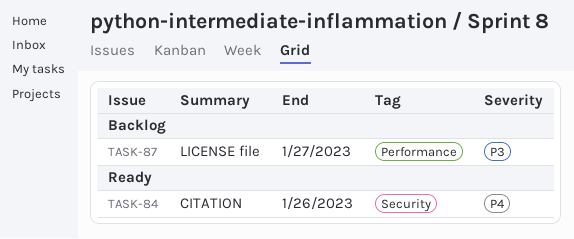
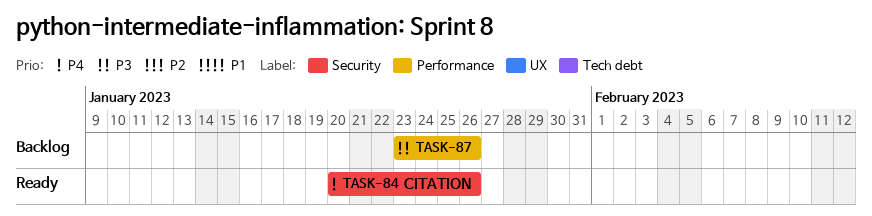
TASK-87, due: Jan 27 -> Jan 26

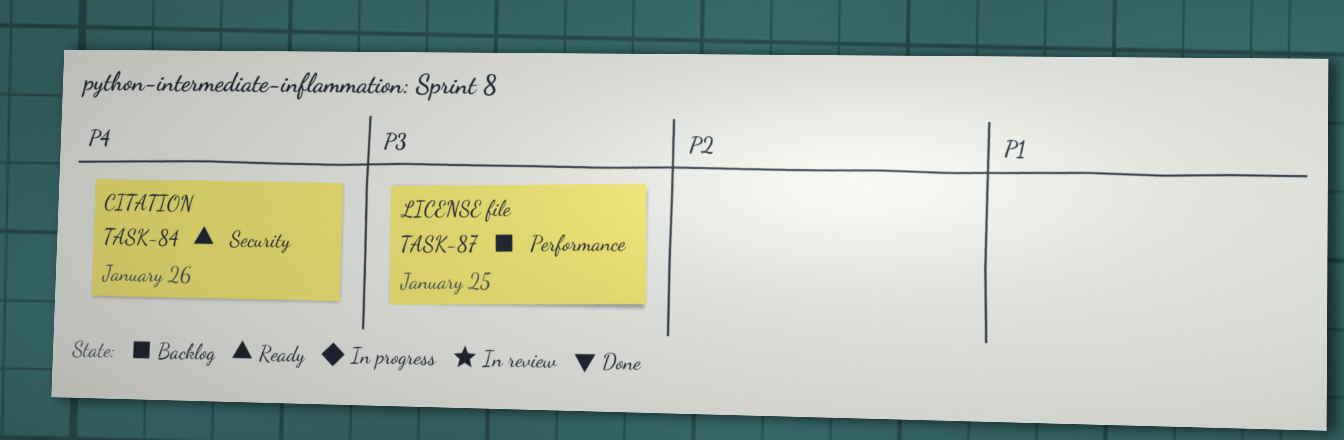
TASK-87, due: Jan 26 -> Jan 25

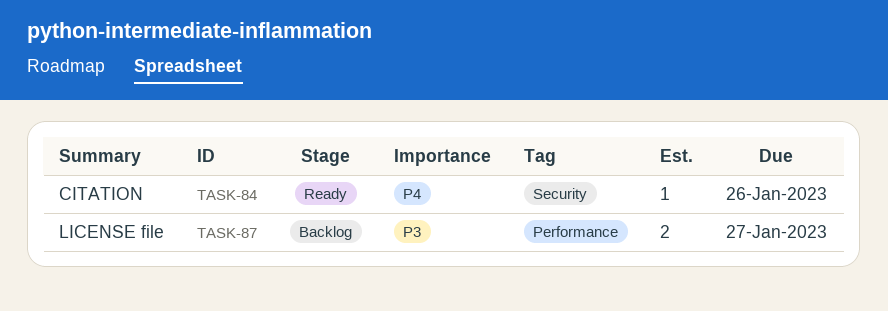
TASK-87, due: Jan 25 -> Jan 27

